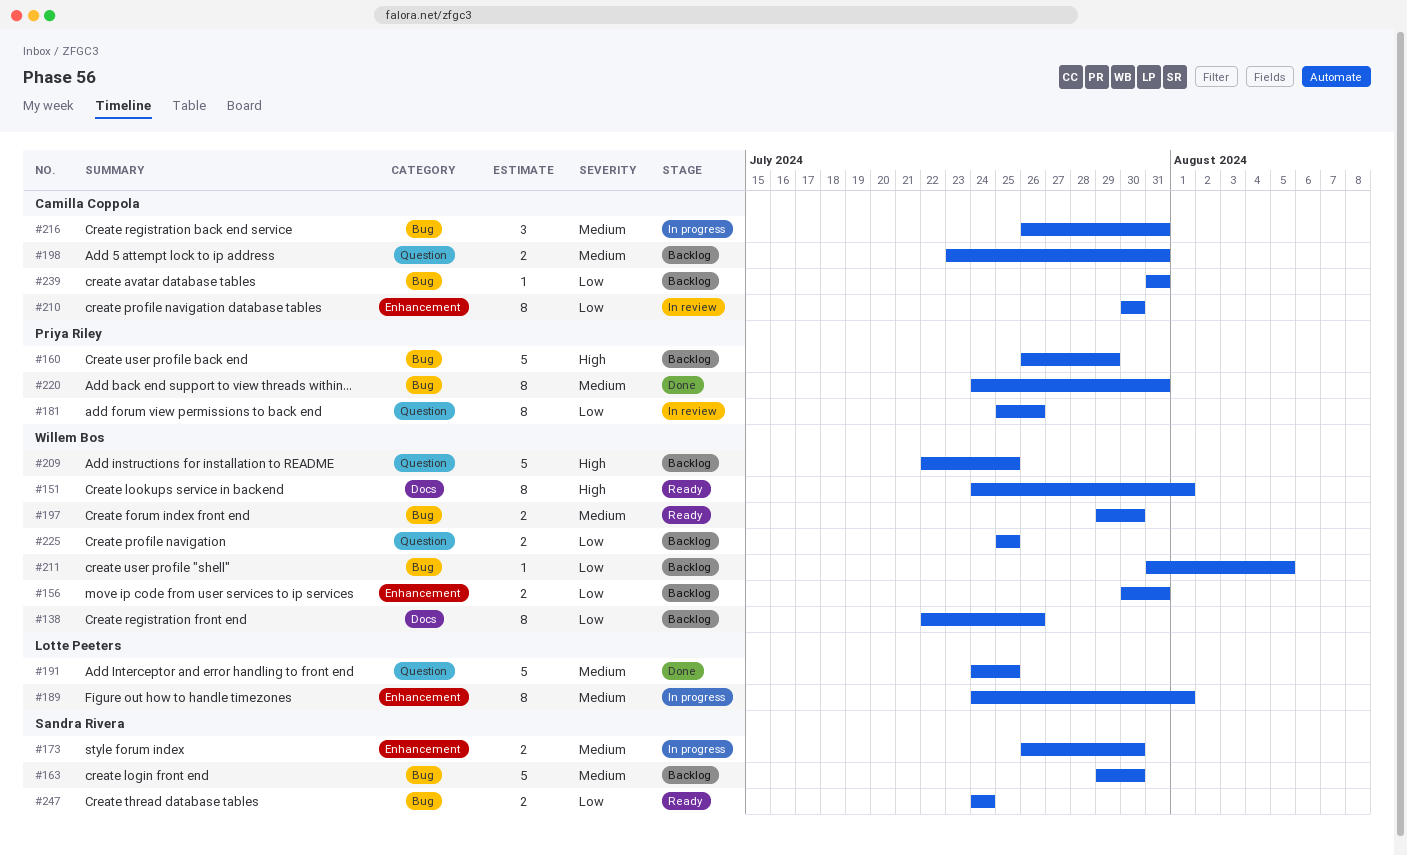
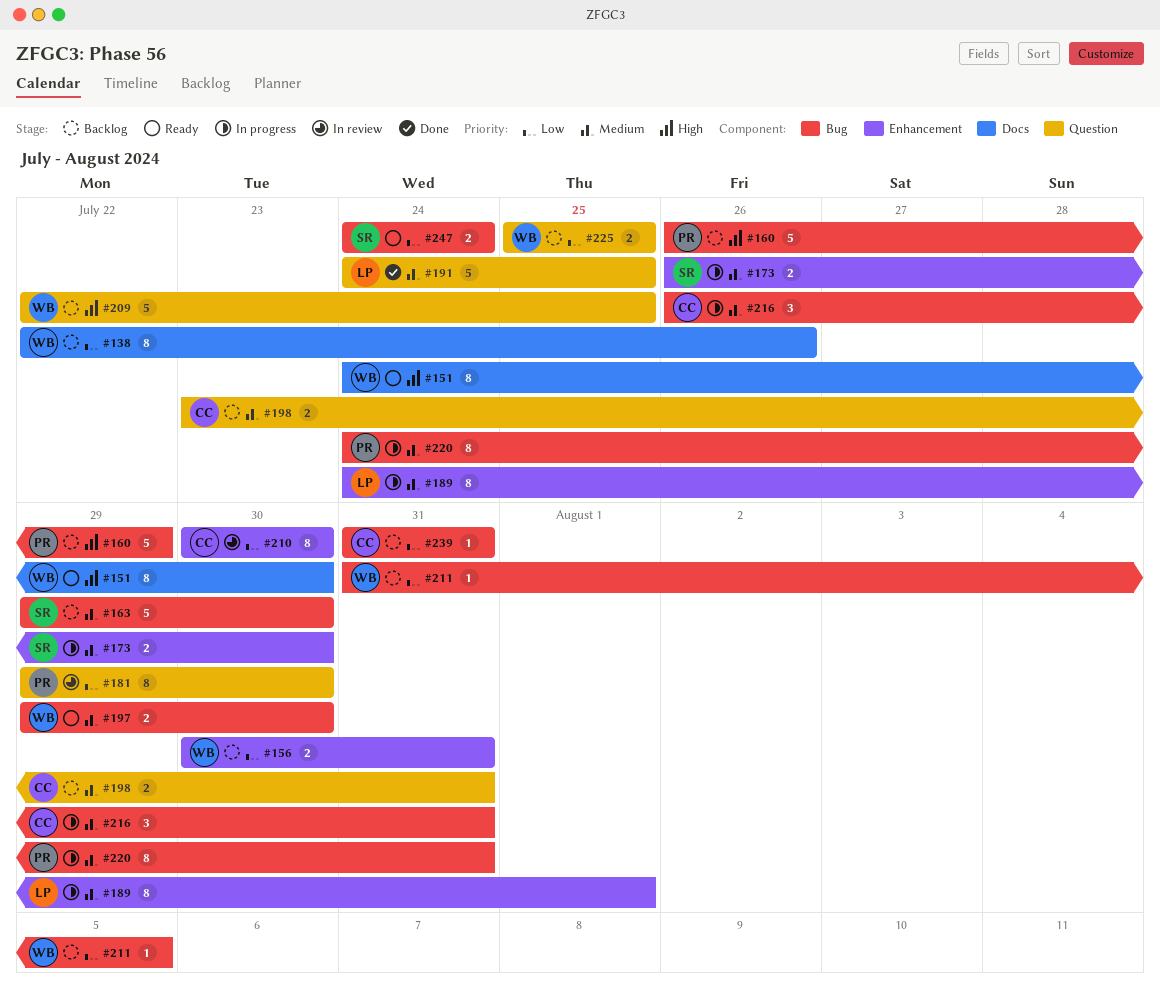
#151, due: Aug 1 -> Jul 30
#181, start: Jul 25 -> Jul 29
#181, due: Jul 26 -> Jul 30
#220, status: Done -> In progress

